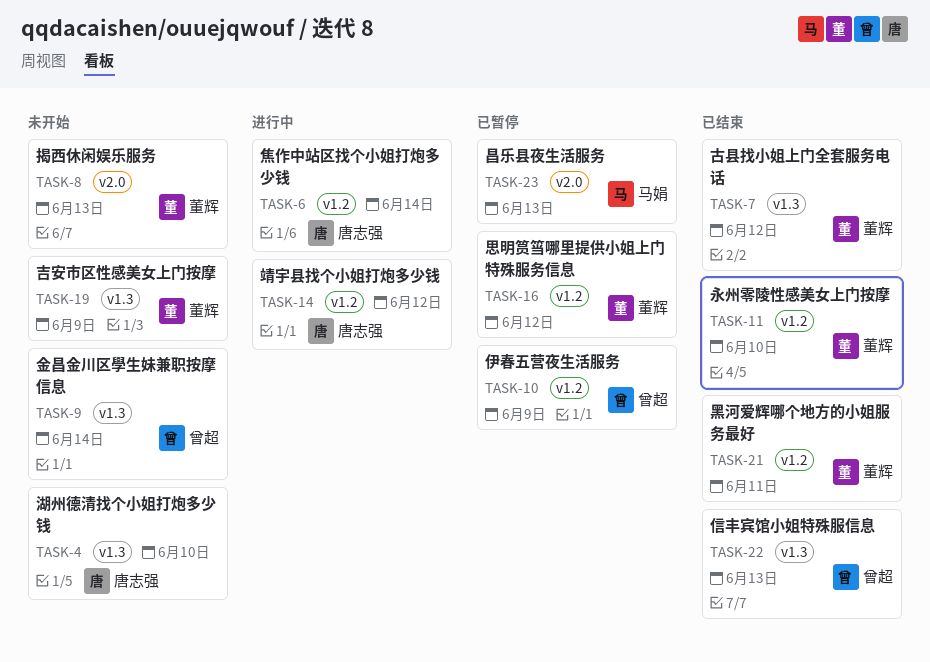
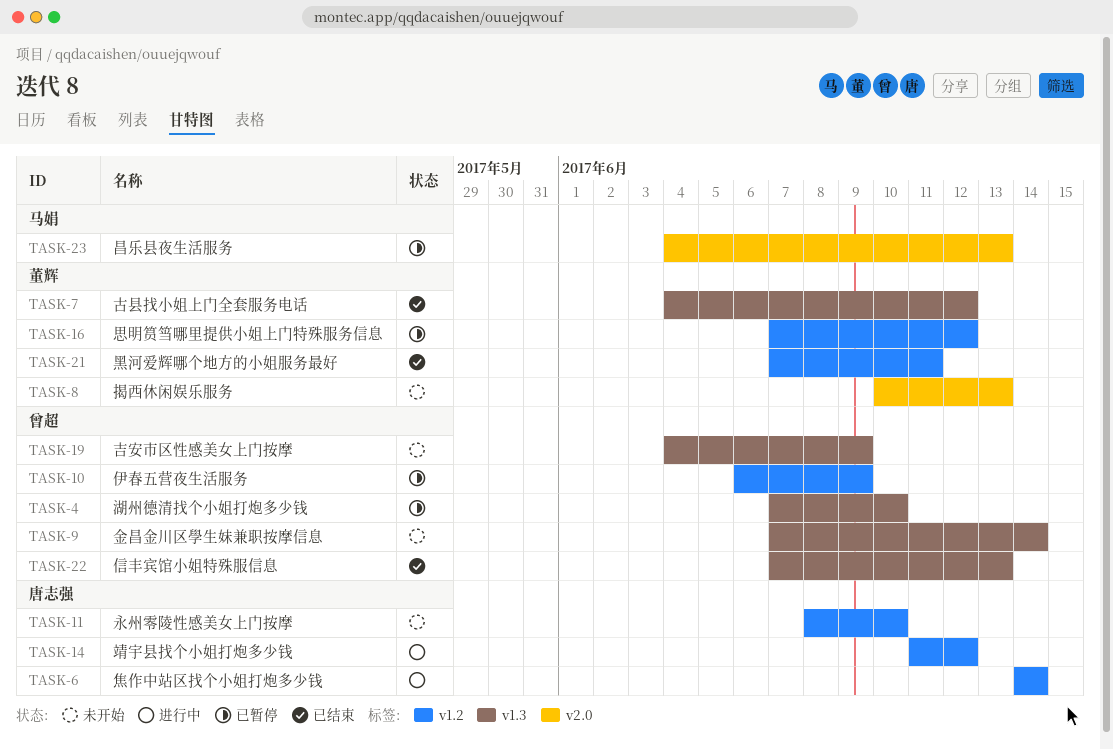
TASK-4, status: 未开始 -> 已暂停
TASK-4, owner: 唐志强 -> 曾超
TASK-11, status: 已结束 -> 未开始
TASK-11, owner: 董辉 -> 唐志强
TASK-19, owner: 董辉 -> 曾超

